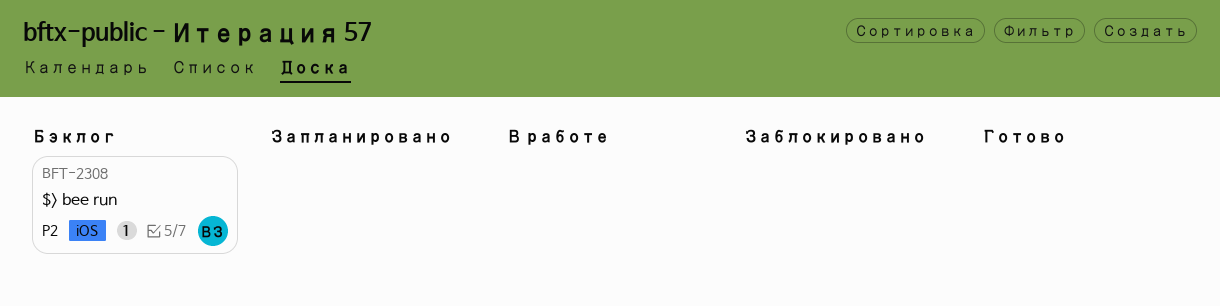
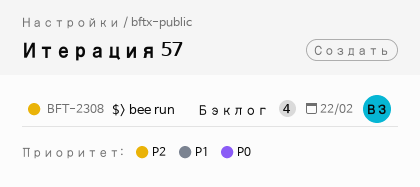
BFT-2308, estimate: 1 -> 4

